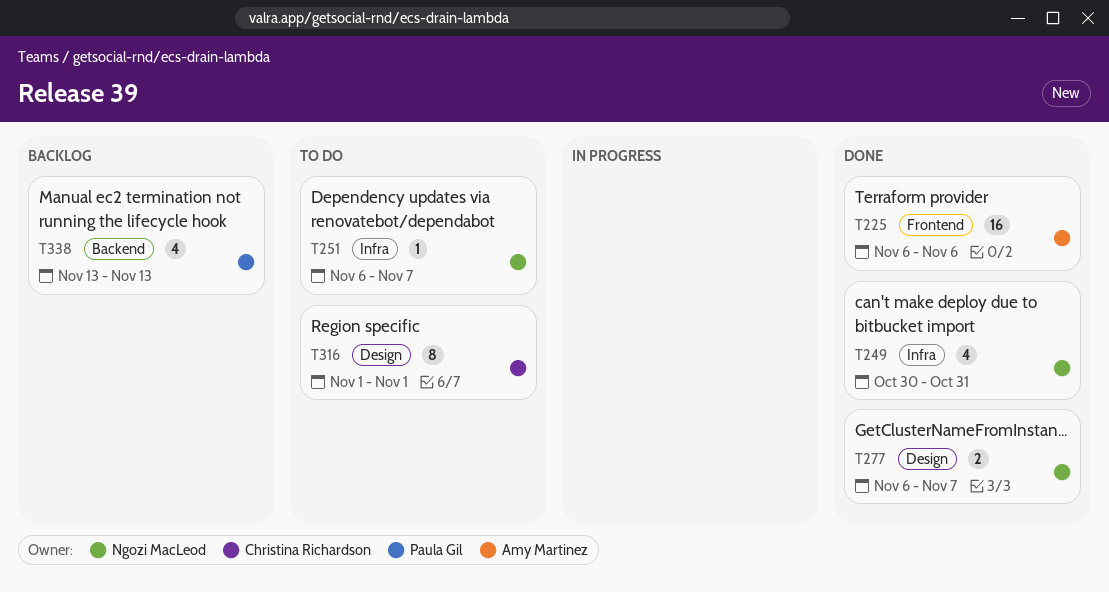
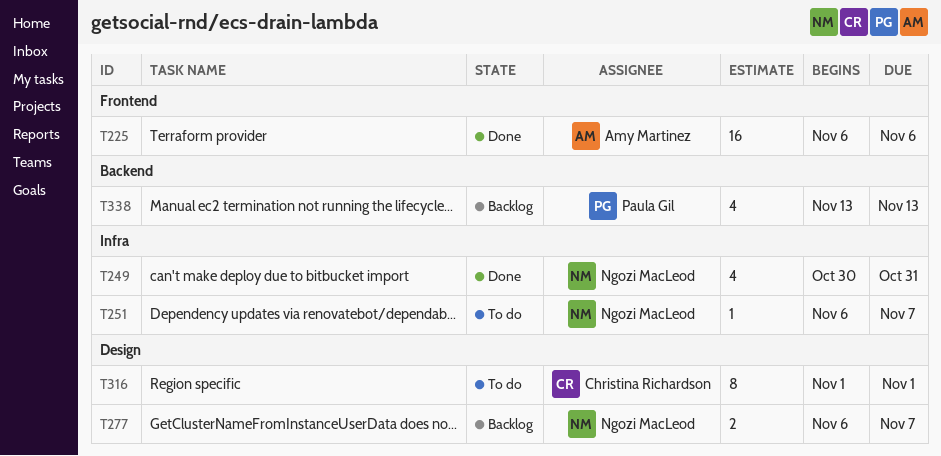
T277, status: Done -> Backlog

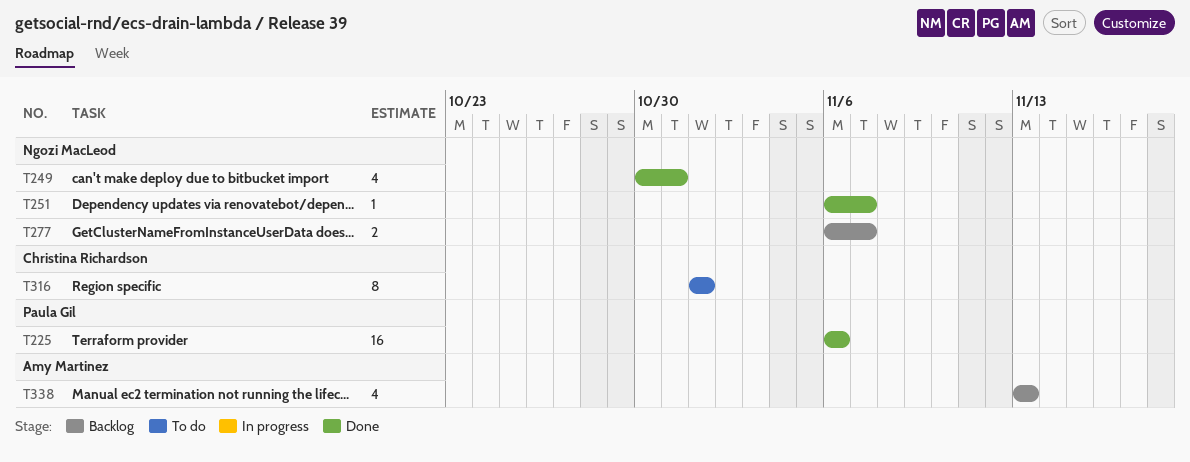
T225, owner: Amy Martinez -> Paula Gil
T251, status: To do -> Done
T338, owner: Paula Gil -> Amy Martinez

